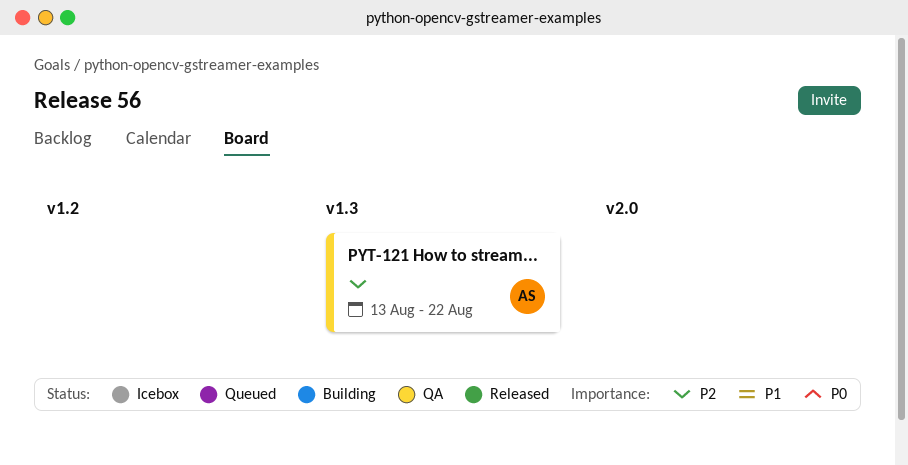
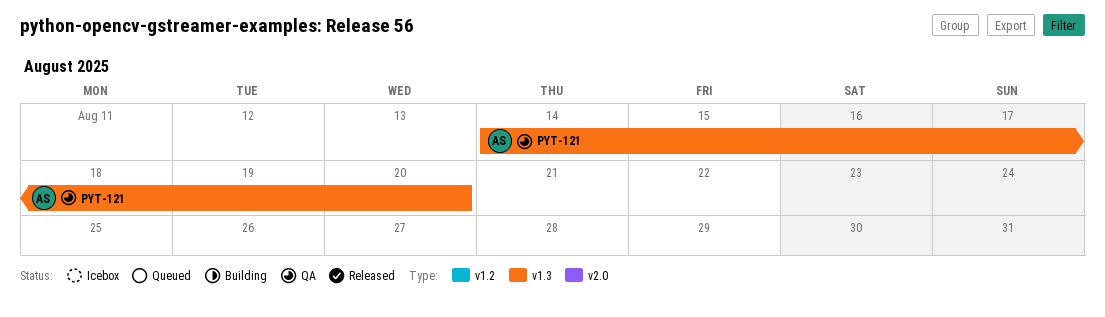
PYT-121, start: Aug 13 -> Aug 14
PYT-121, due: Aug 22 -> Aug 20

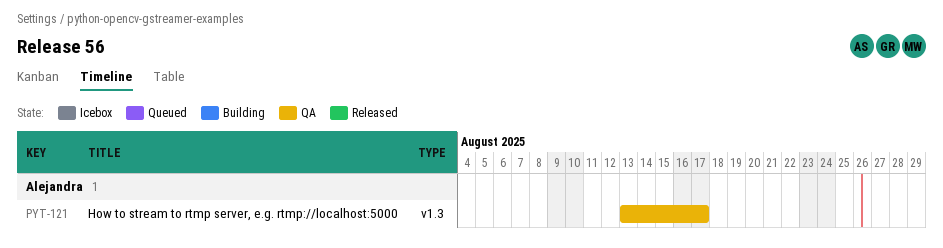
PYT-121, start: Aug 14 -> Aug 13
PYT-121, due: Aug 20 -> Aug 17

